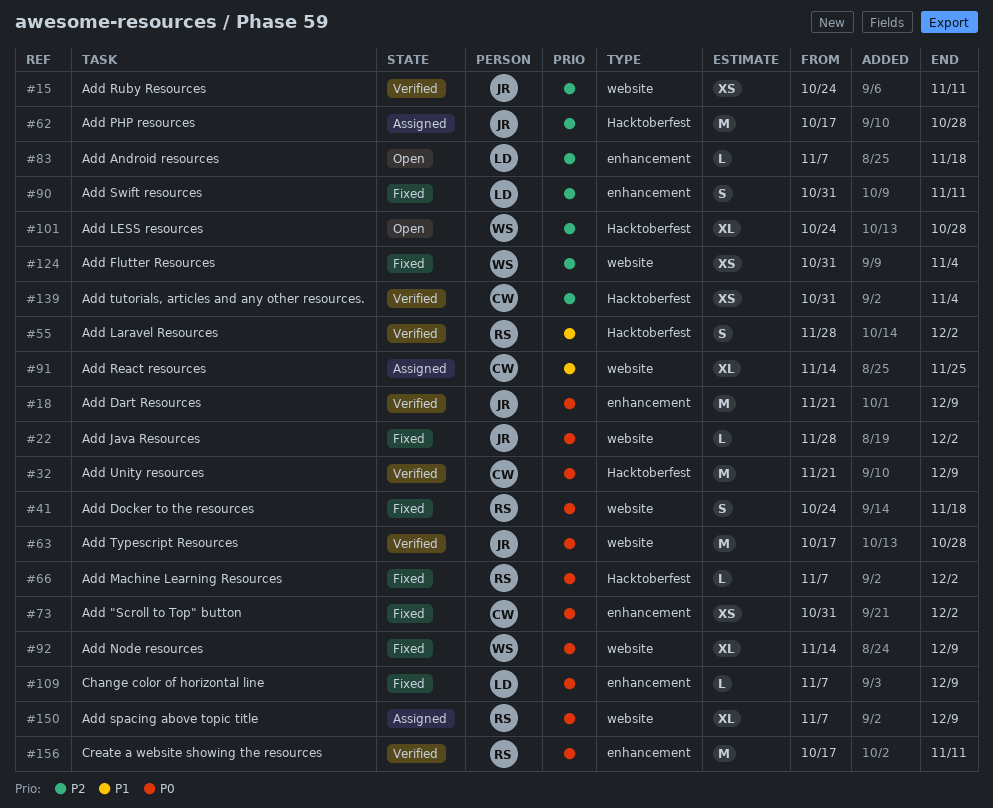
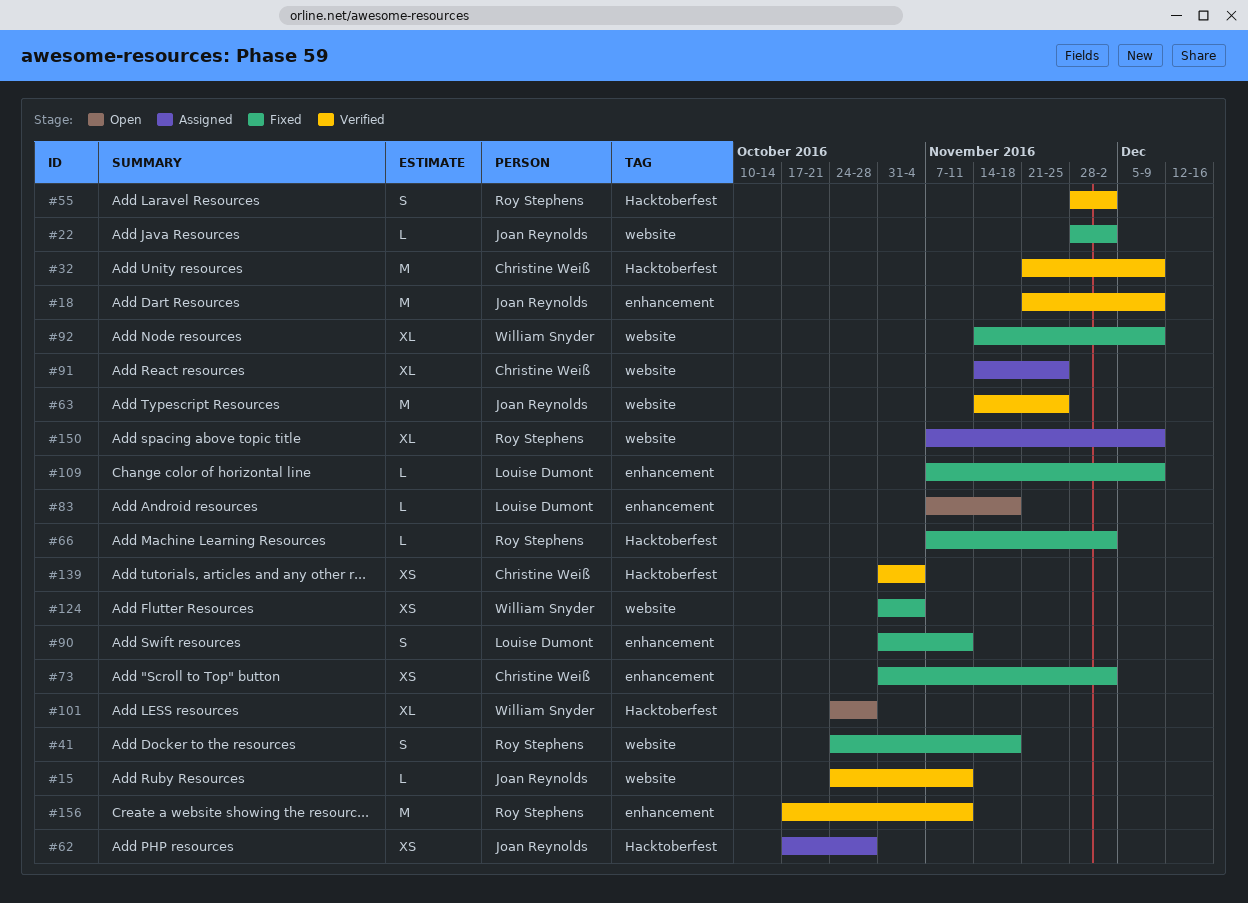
#15, estimate: XS -> L
#62, estimate: M -> XS
#63, start: Oct 17 -> Nov 14
#63, due: Oct 28 -> Nov 25

